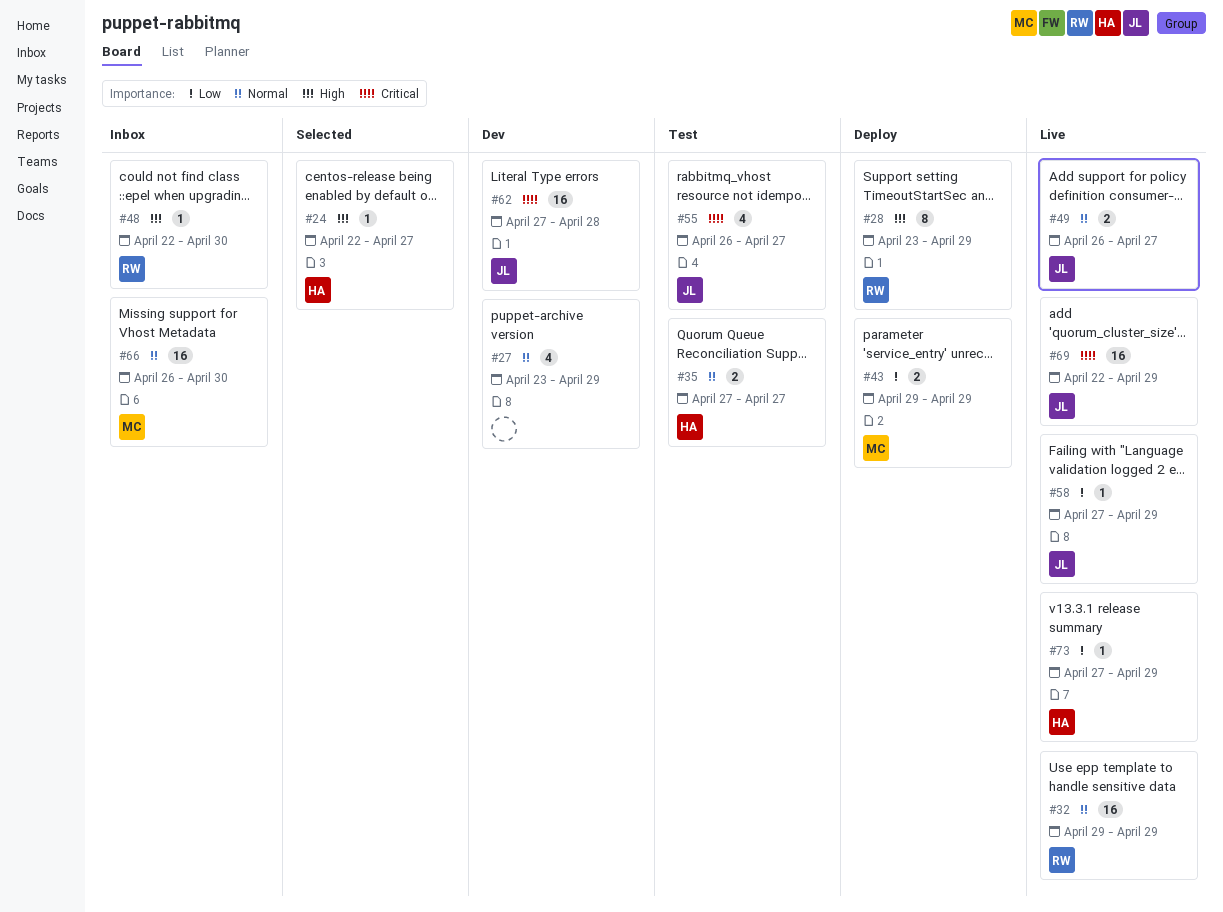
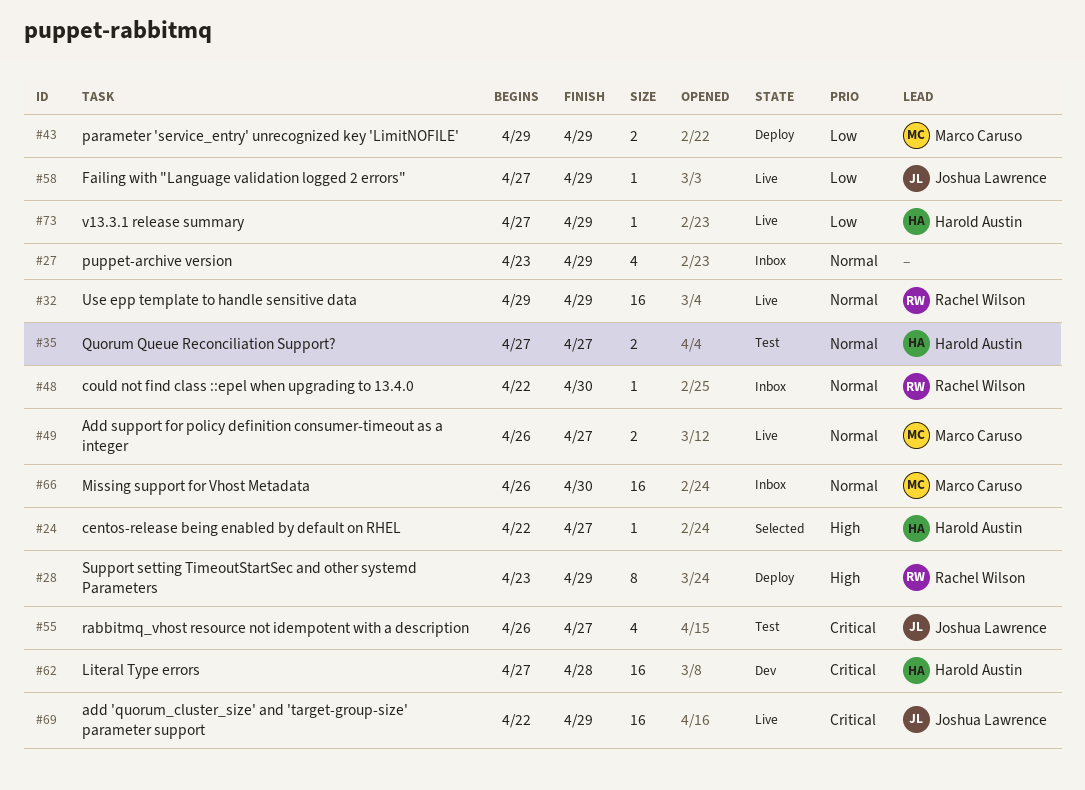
#27, status: Dev -> Inbox
#48, priority: High -> Normal
#49, owner: Joshua Lawrence -> Marco Caruso
#62, owner: Joshua Lawrence -> Harold Austin

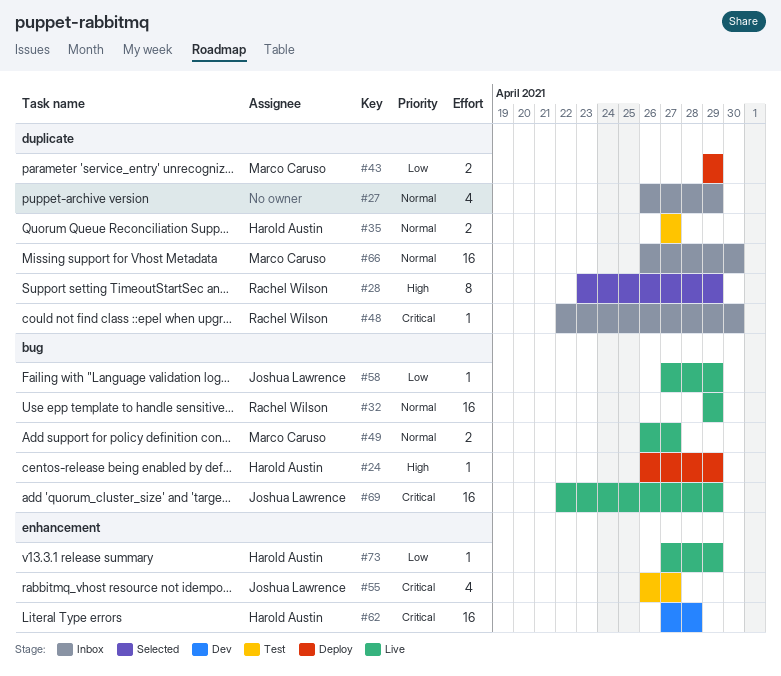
#24, status: Selected -> Deploy
#24, start: Apr 22 -> Apr 26
#24, due: Apr 27 -> Apr 29
#27, start: Apr 23 -> Apr 26
#28, status: Deploy -> Selected
#48, priority: Normal -> Critical

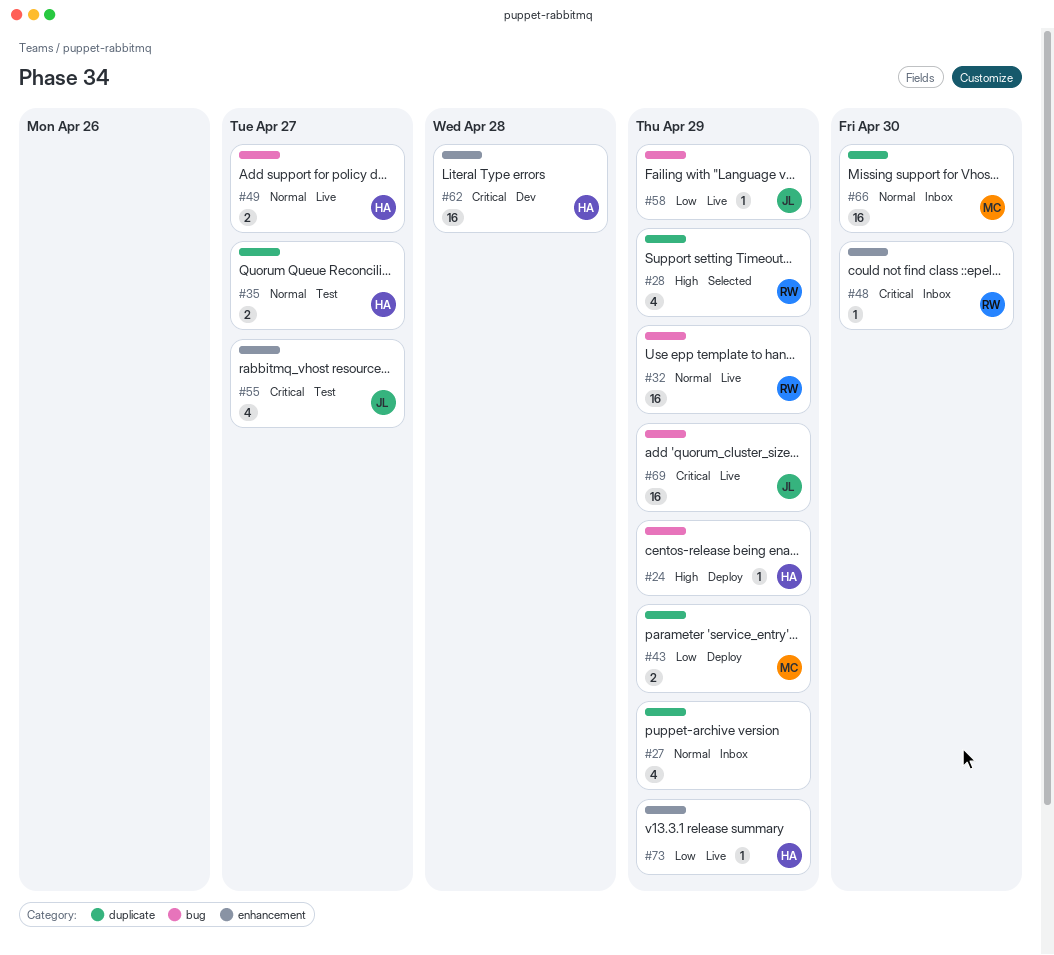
#28, estimate: 8 -> 4
#48, label: duplicate -> enhancement
#49, owner: Marco Caruso -> Harold Austin

